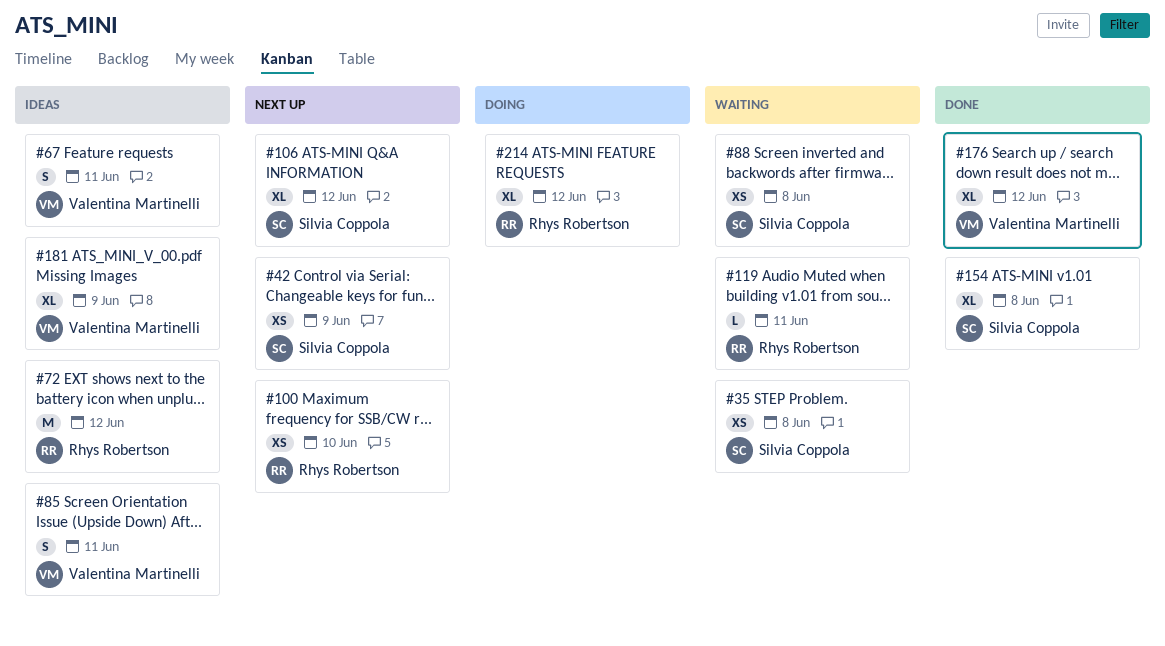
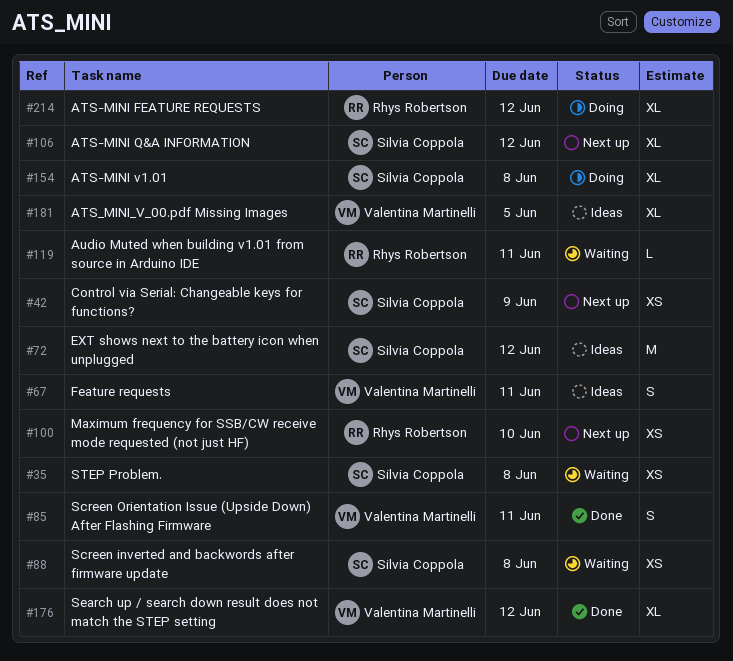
#72, owner: Rhys Robertson -> Silvia Coppola
#85, status: Ideas -> Done
#154, status: Done -> Doing
#181, due: Jun 9 -> Jun 5

